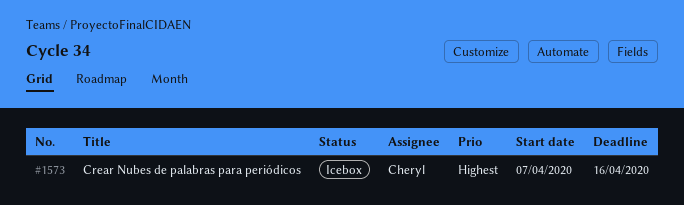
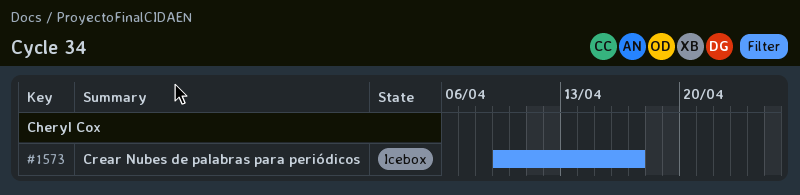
#1573, start: Apr 7 -> Apr 9
#1573, due: Apr 16 -> Apr 17

